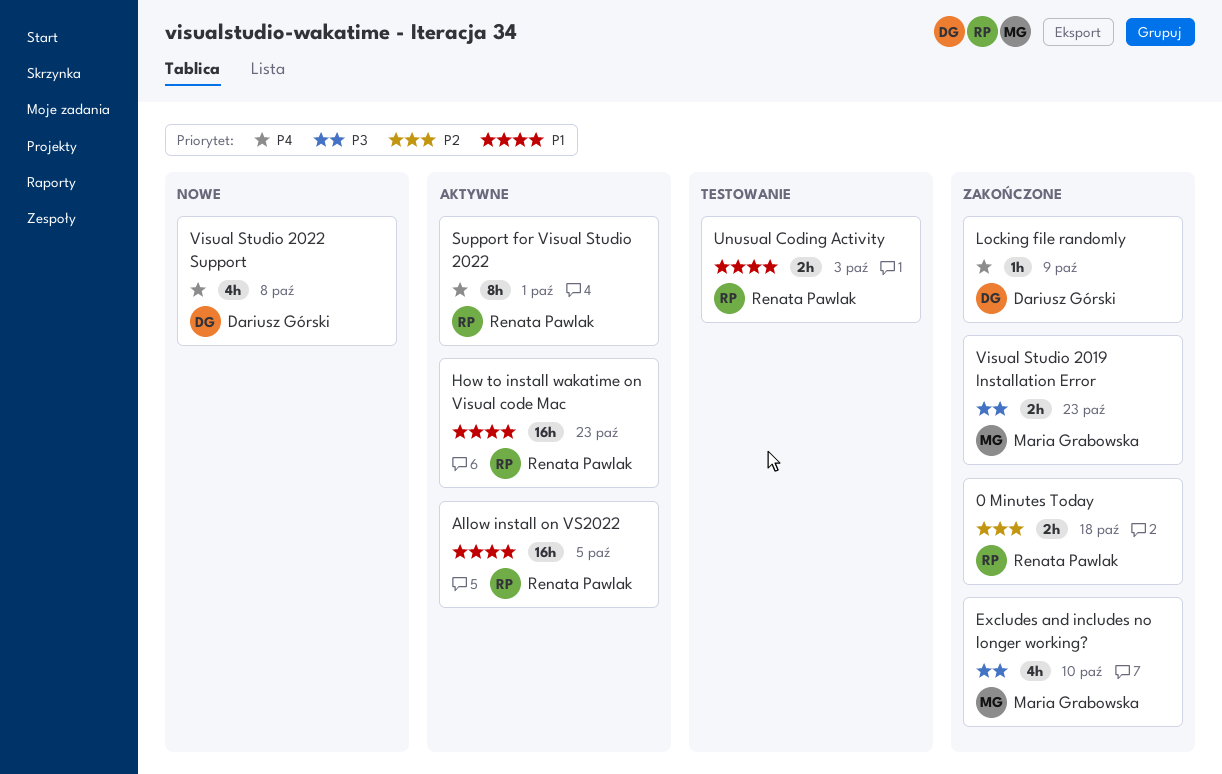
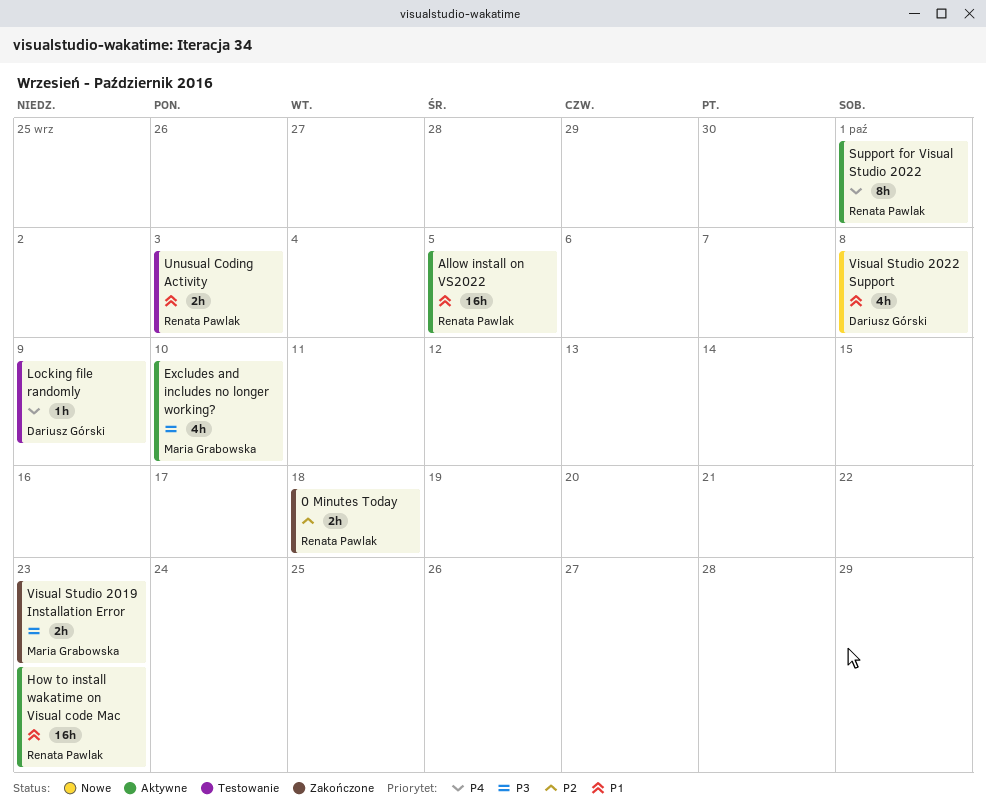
Excludes and includes no longer working?, status: Zakończone -> Aktywne
Locking file randomly, status: Zakończone -> Testowanie
Visual Studio 2022 Support, priority: P4 -> P1

